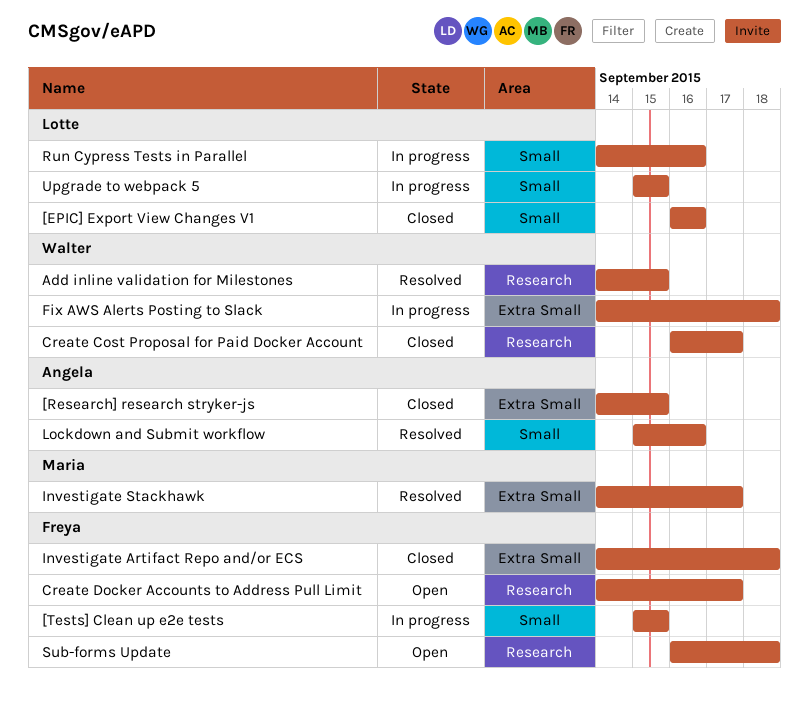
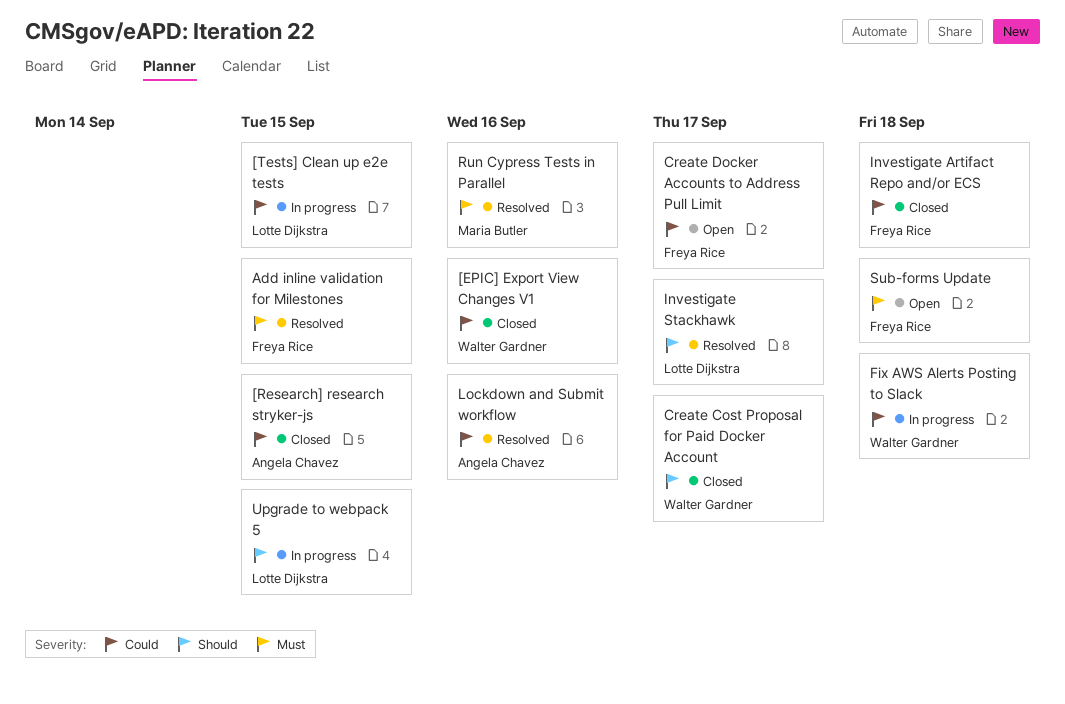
[EPIC] Export View Changes V1, owner: Lotte Dijkstra -> Walter Gardner
[Tests] Clean up e2e tests, owner: Freya Rice -> Lotte Dijkstra
Add inline validation for Milestones, owner: Walter Gardner -> Freya Rice
Investigate Stackhawk, owner: Maria Butler -> Lotte Dijkstra
Run Cypress Tests in Parallel, status: In progress -> Resolved
Run Cypress Tests in Parallel, owner: Lotte Dijkstra -> Maria Butler

